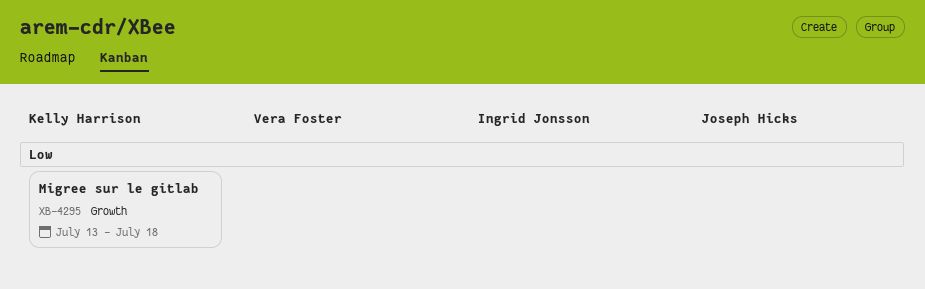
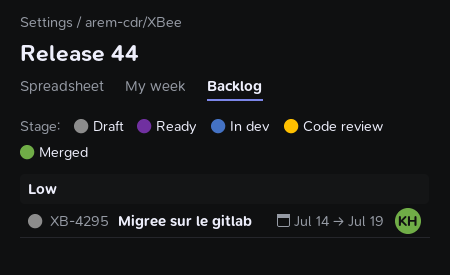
XB-4295, start: Jul 13 -> Jul 14
XB-4295, due: Jul 18 -> Jul 19

